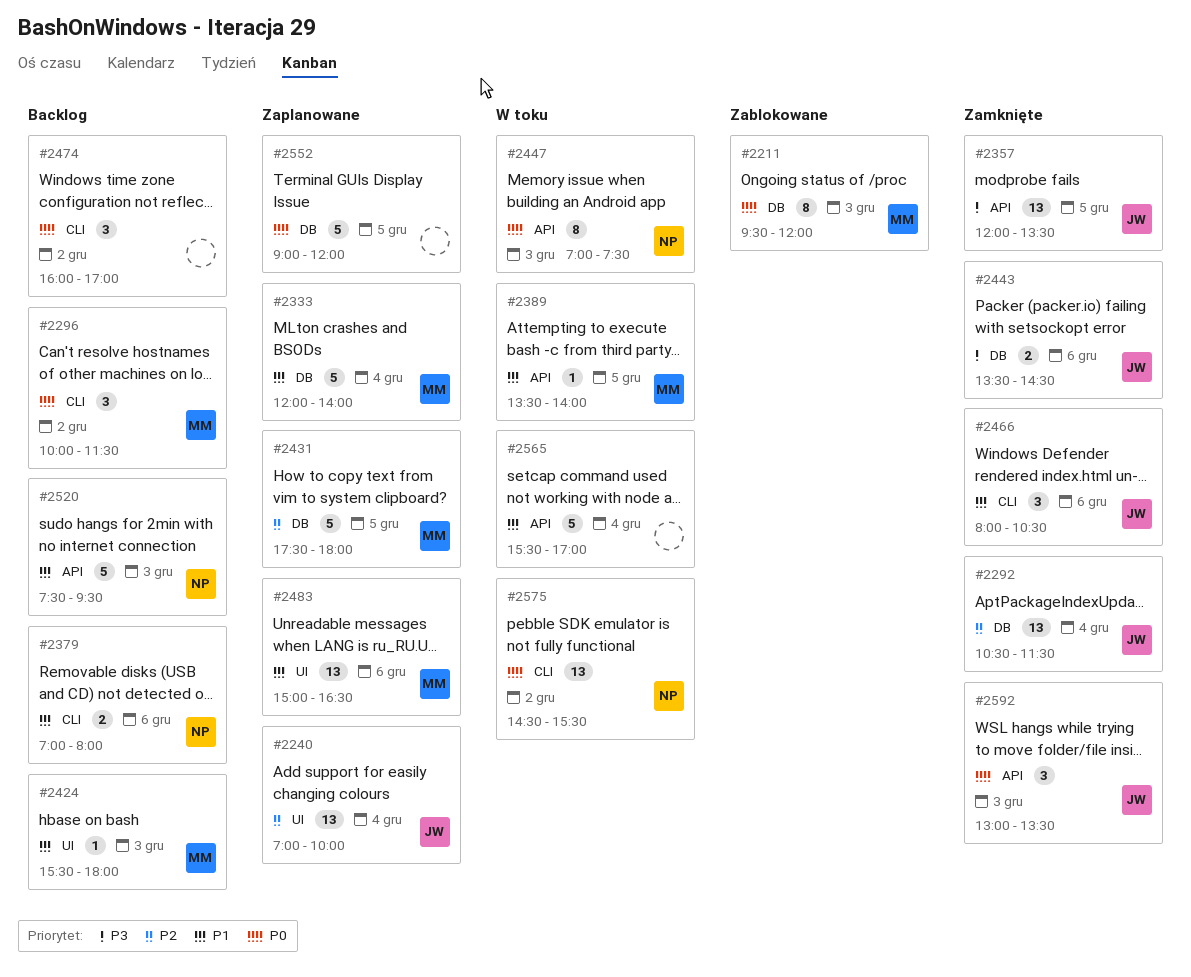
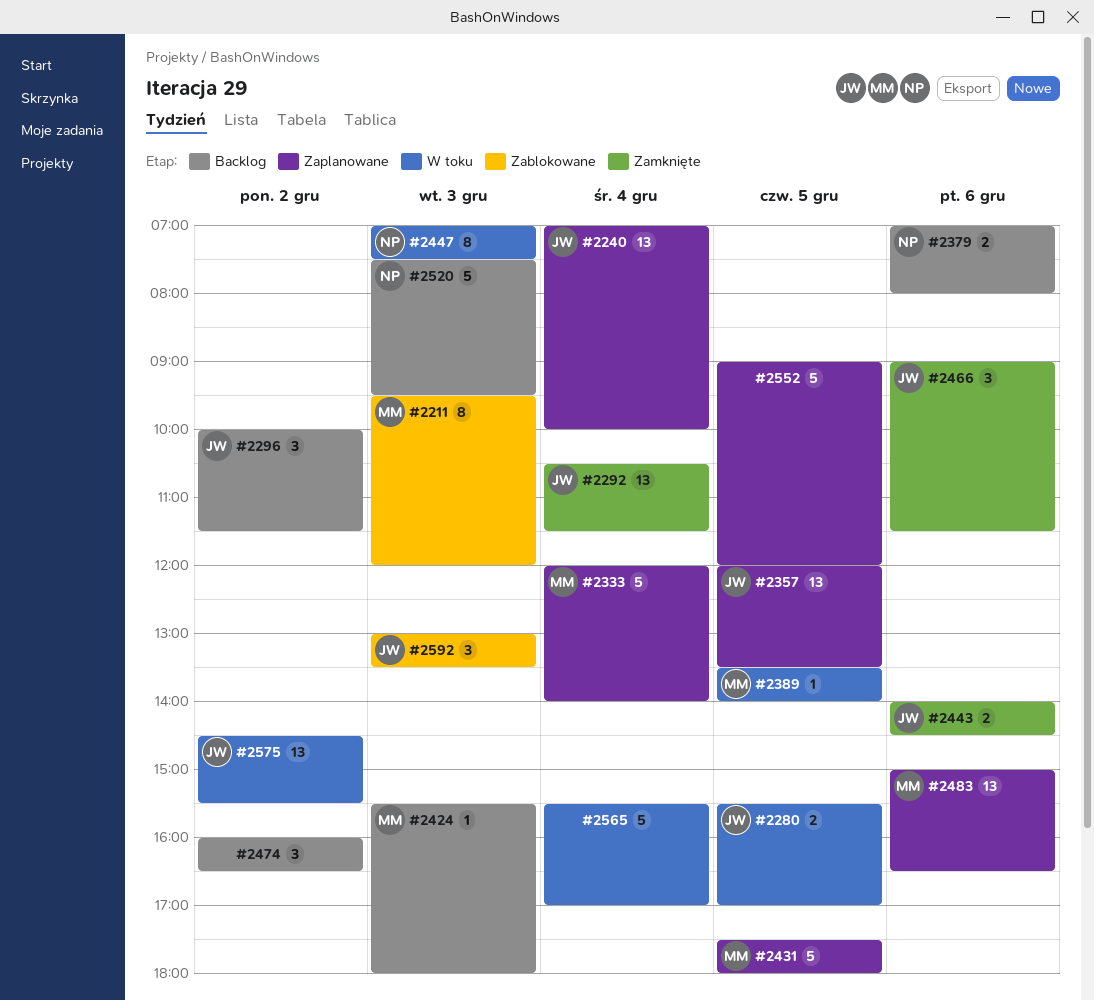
#2280: none -> present
#2296, owner: MM -> JW
#2357, status: Zamknięte -> Zaplanowane
#2443, begins: 13:30 -> 14:00
#2466, begins: 08:00 -> 09:00
#2466, ends: 10:30 -> 11:30
#2474, ends: 17:00 -> 16:30
#2575, owner: NP -> JW
#2592, status: Zamknięte -> Zablokowane

